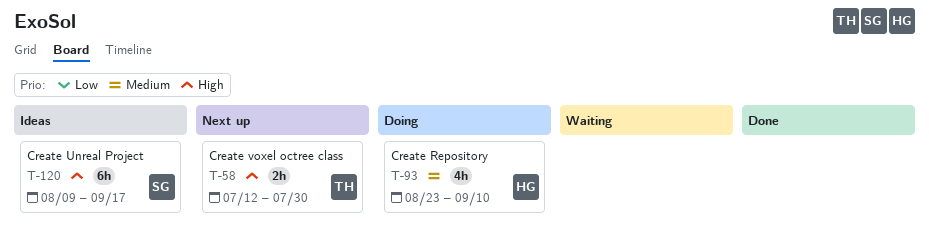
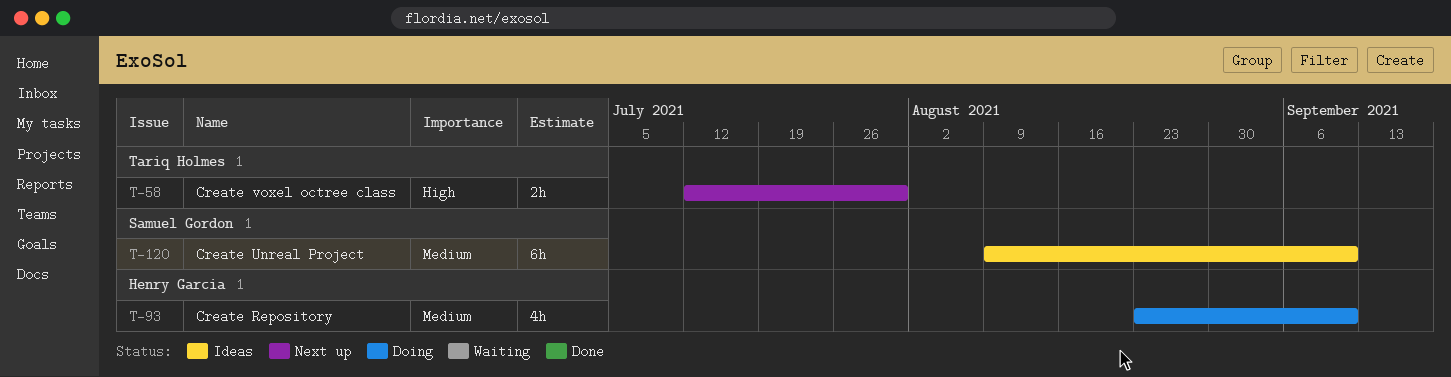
T-120, priority: High -> Medium
T-120, due: Sep 17 -> Sep 10

